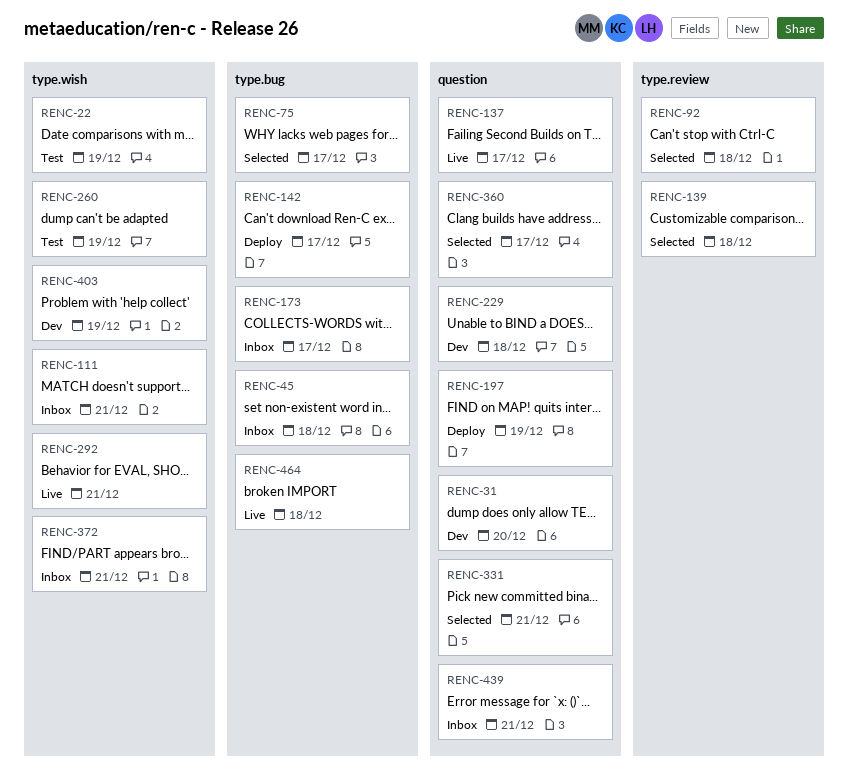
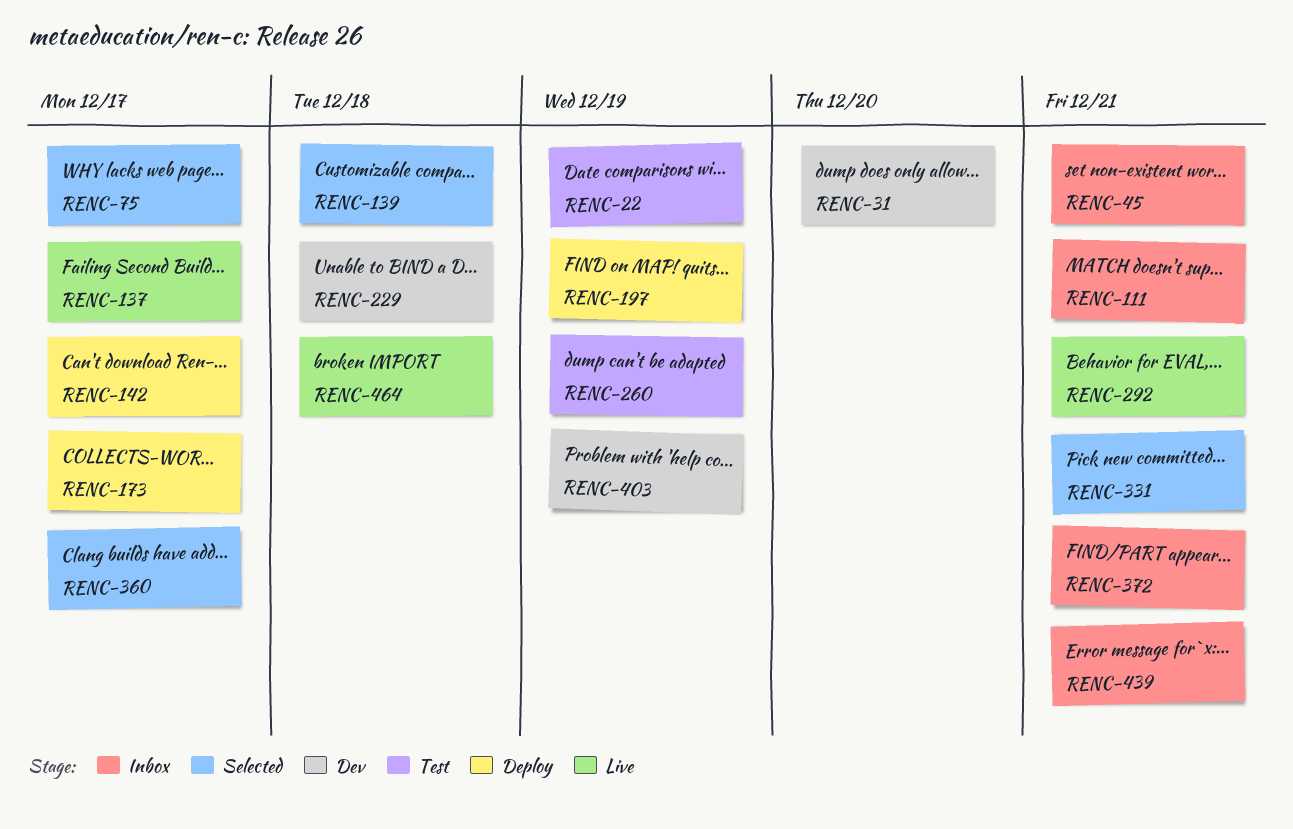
RENC-45, due: Dec 18 -> Dec 21
RENC-92: present -> none
RENC-173, status: Inbox -> Deploy

